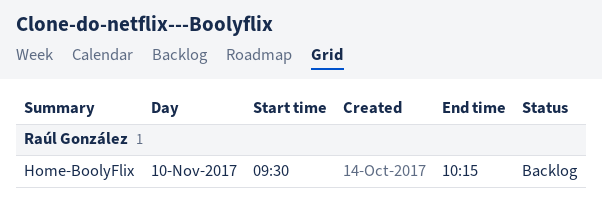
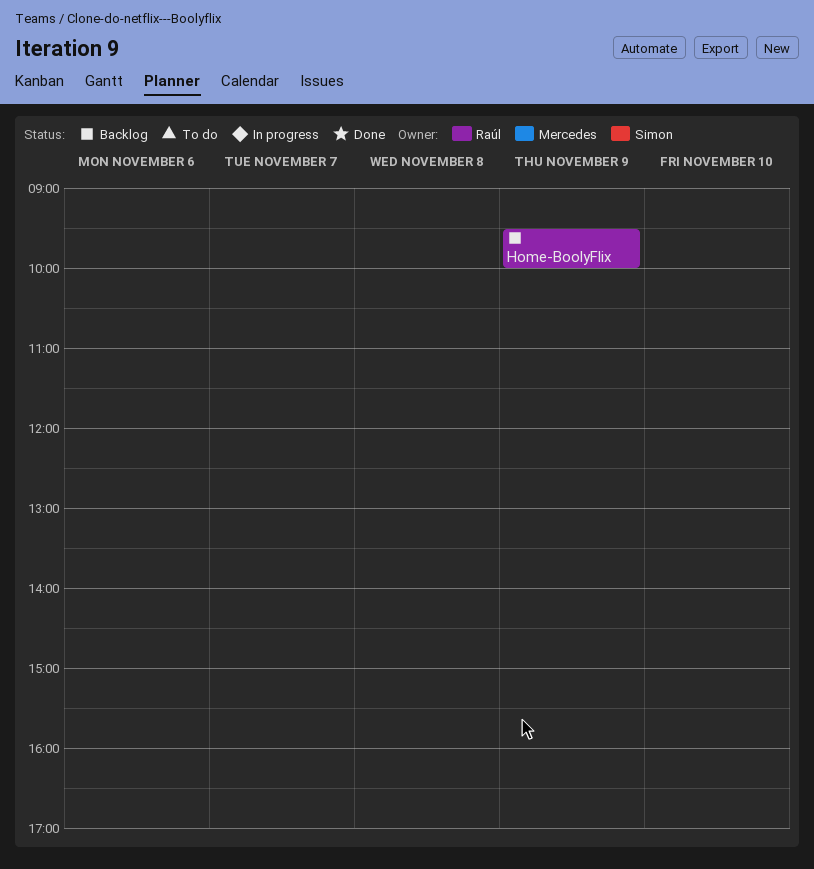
Home-BoolyFlix, day: Nov 10 -> Nov 9
Home-BoolyFlix, ends: 10:15 -> 10:00

